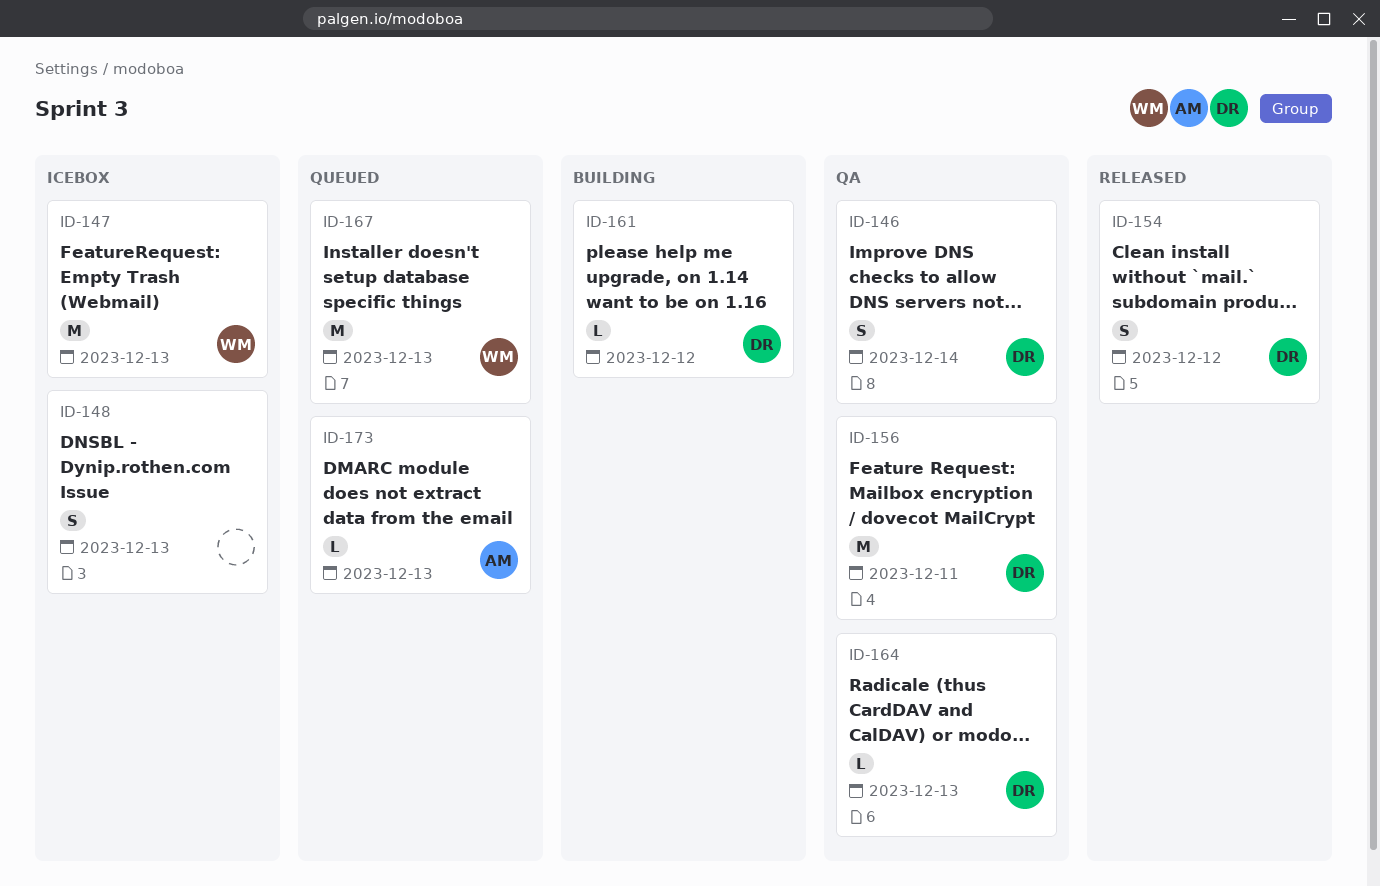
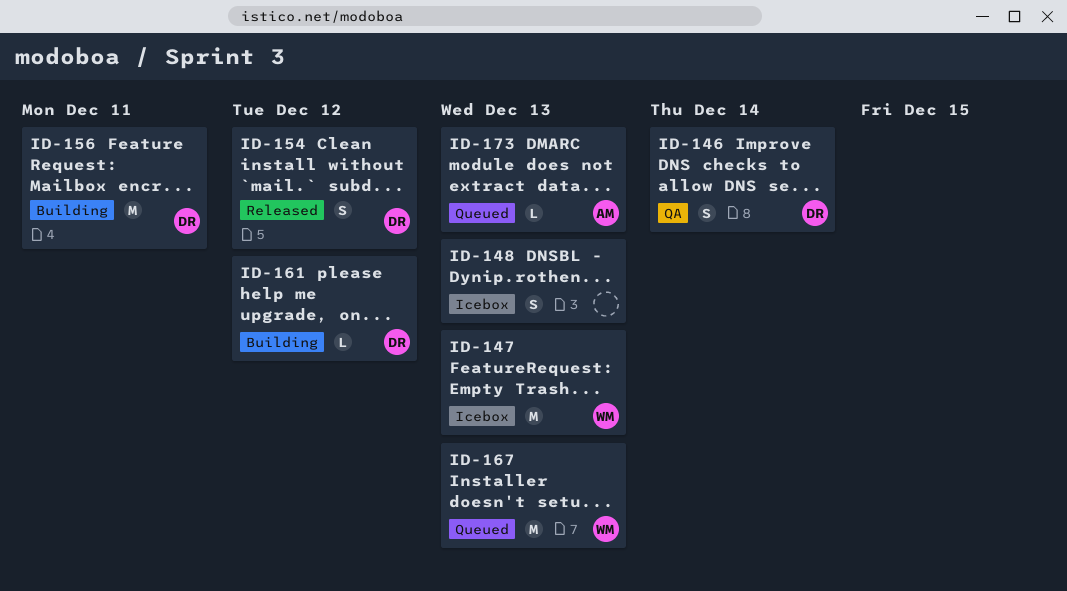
ID-156, status: QA -> Building
ID-164: present -> none

